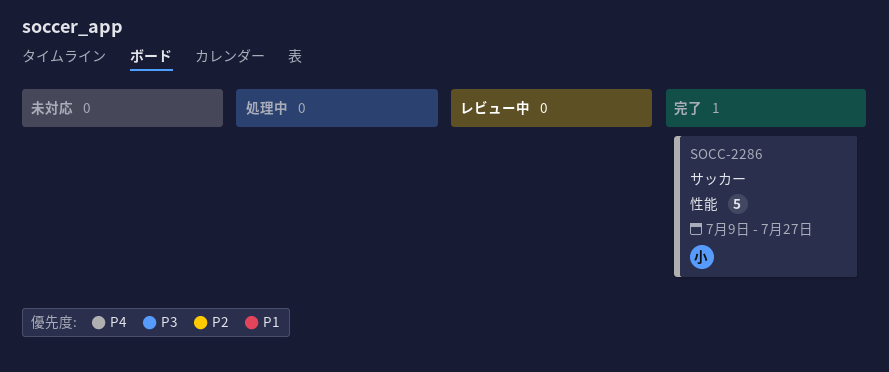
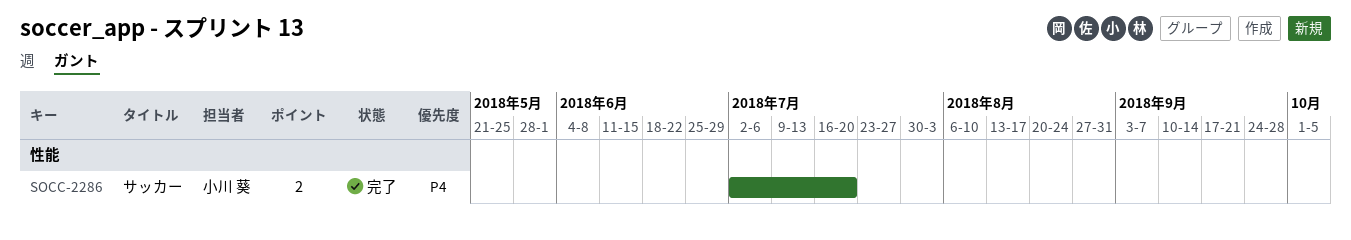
SOCC-2286, estimate: 5 -> 2
SOCC-2286, start: Jul 9 -> Jul 2
SOCC-2286, due: Jul 27 -> Jul 20

